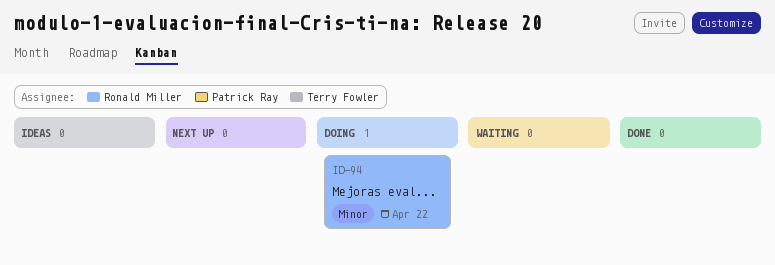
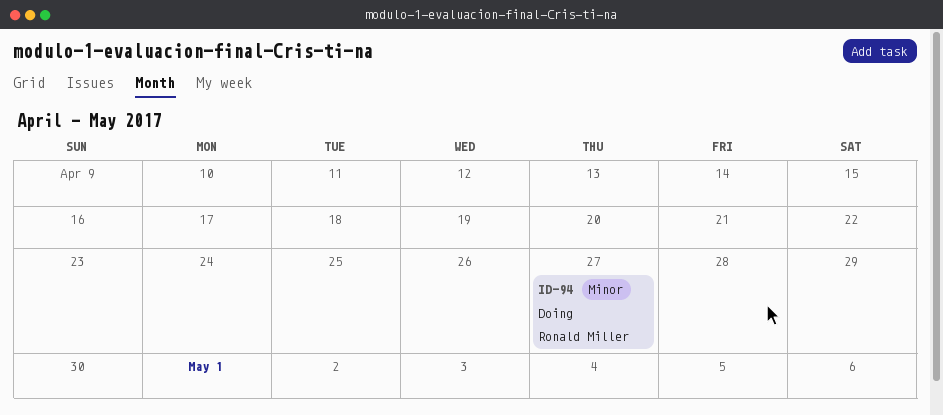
ID-94, due: Apr 22 -> Apr 27

